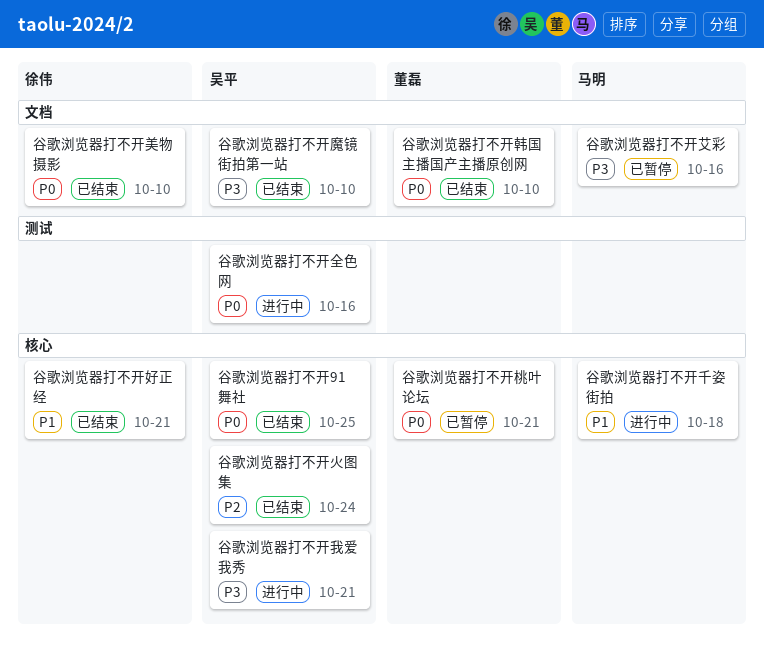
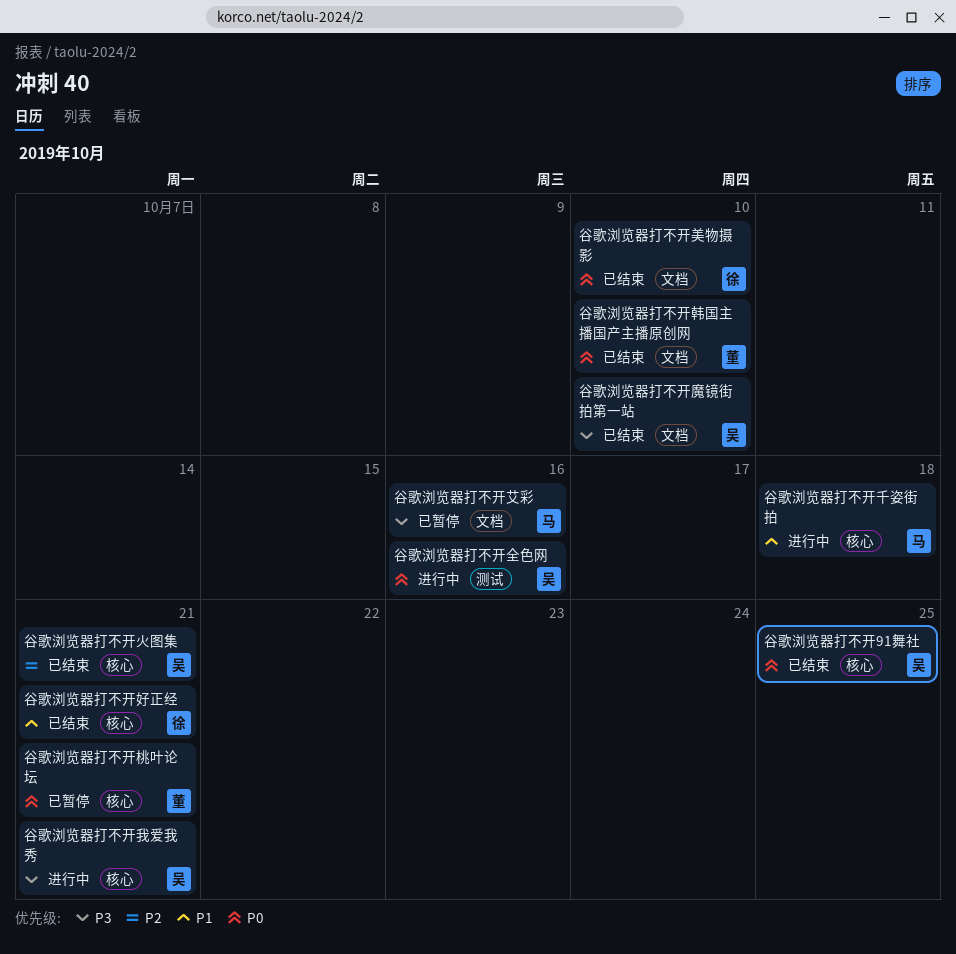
谷歌浏览器打不开火图集, due: Oct 24 -> Oct 21

